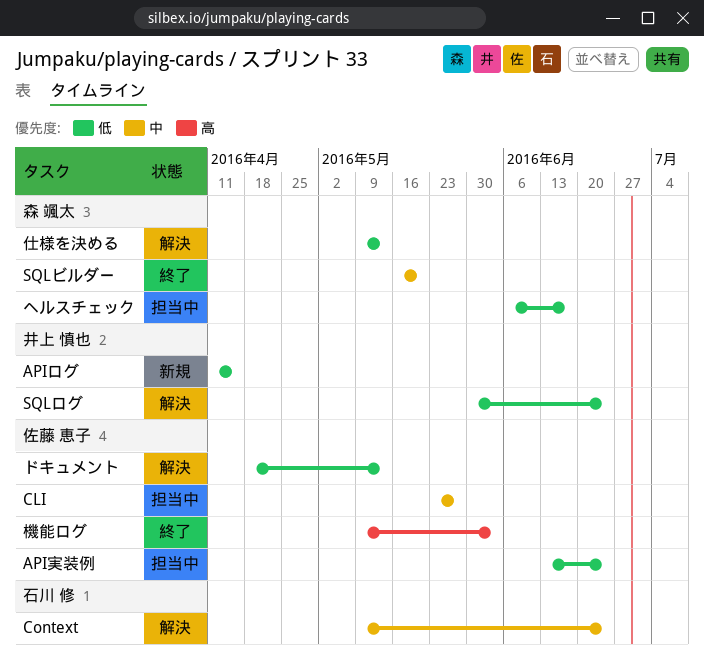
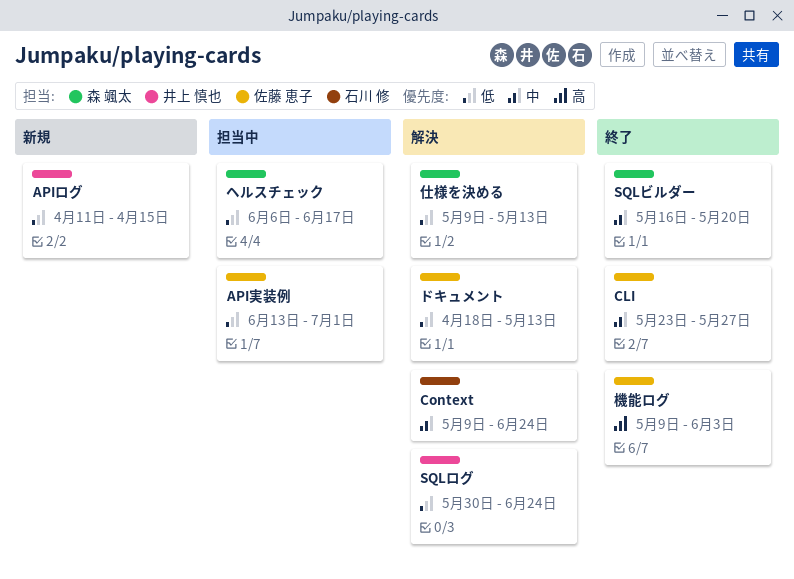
API実装例, due: Jun 24 -> Jul 1
CLI, status: 担当中 -> 終了

